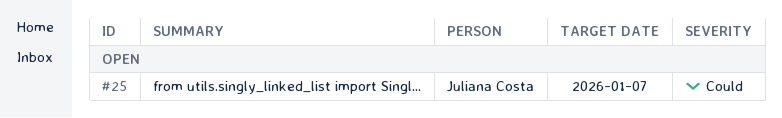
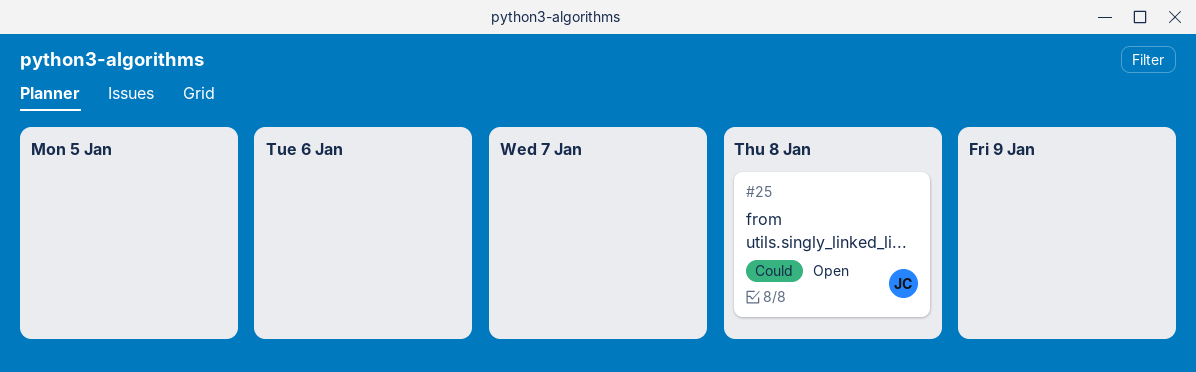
#25, due: Jan 7 -> Jan 8

